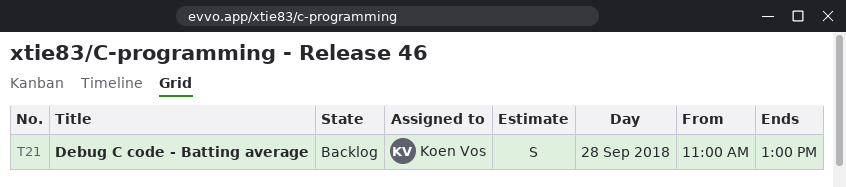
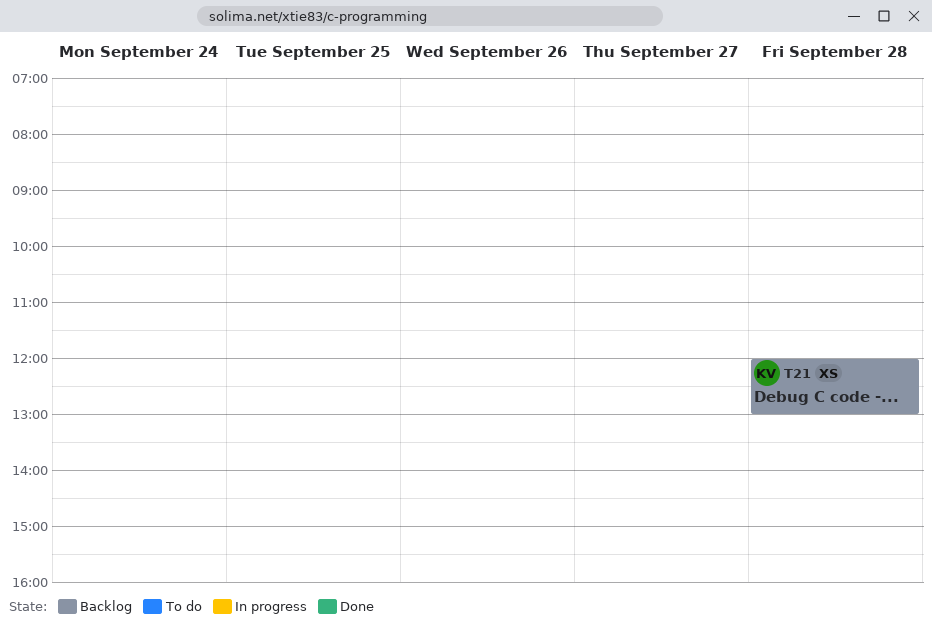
T21, estimate: S -> XS
T21, begins: 11:00 -> 12:00

